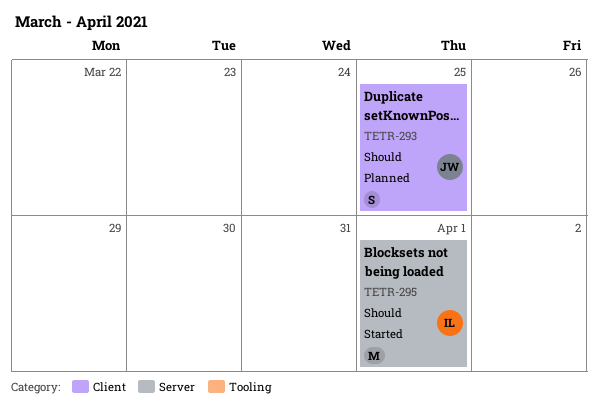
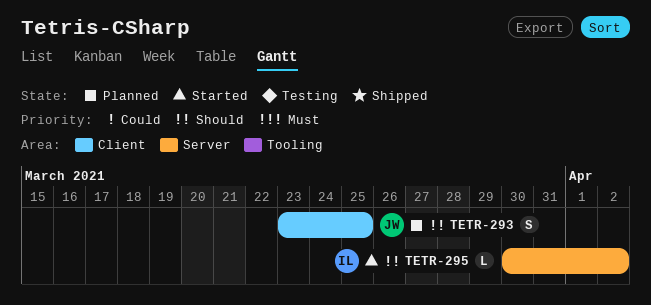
TETR-295, estimate: M -> L
TETR-295, due: Apr 1 -> Apr 2

